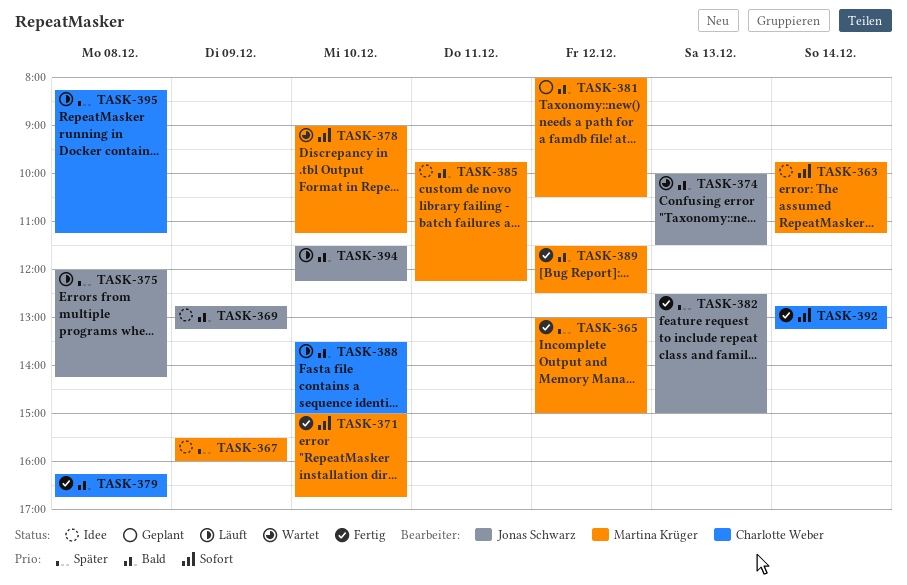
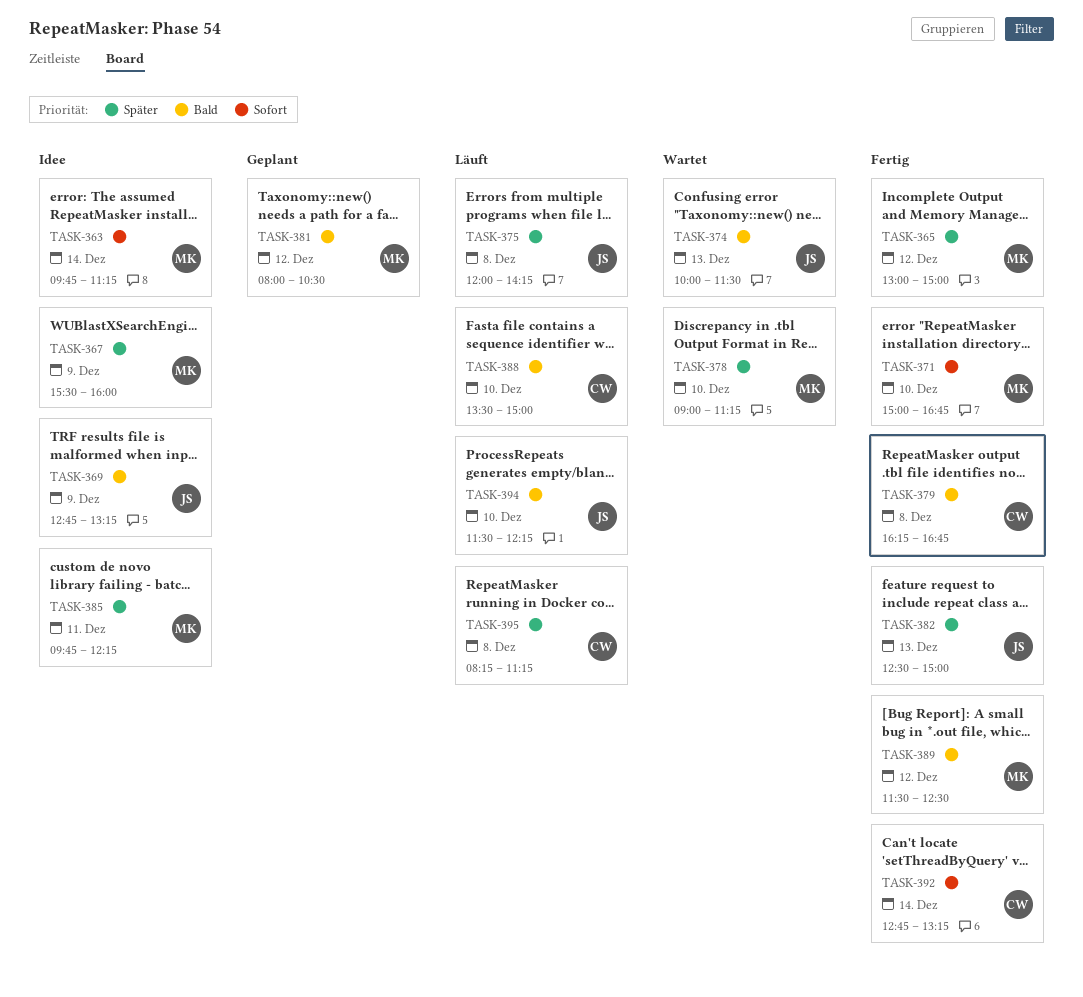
TASK-378, priority: Sofort -> Später
TASK-385, priority: Bald -> Später

